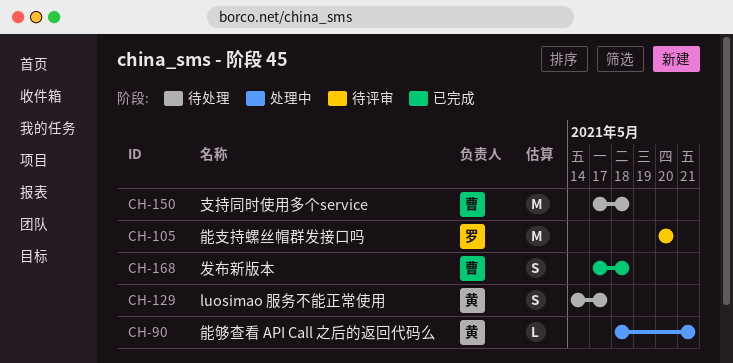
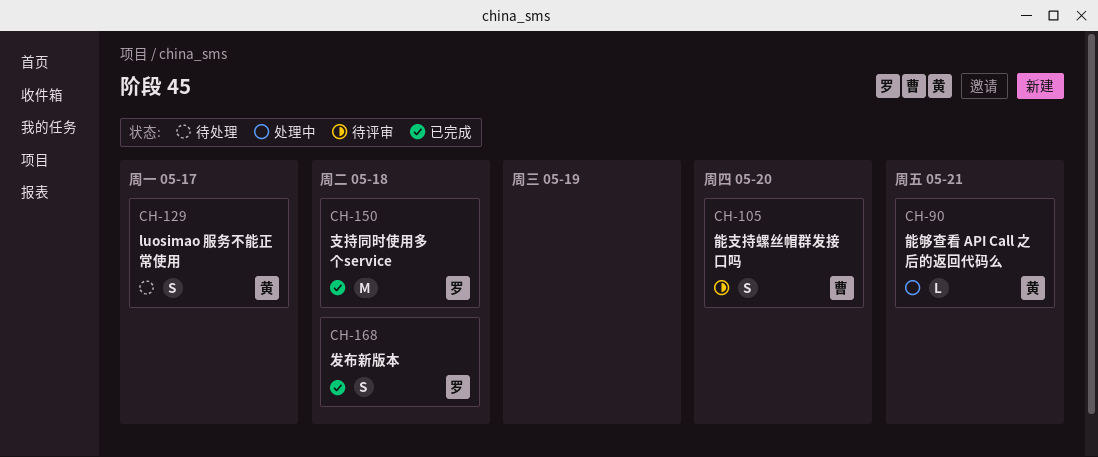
CH-105, owner: 罗 -> 曹
CH-105, estimate: M -> S
CH-150, status: 待处理 -> 已完成
CH-150, owner: 曹 -> 罗
CH-168, owner: 曹 -> 罗

